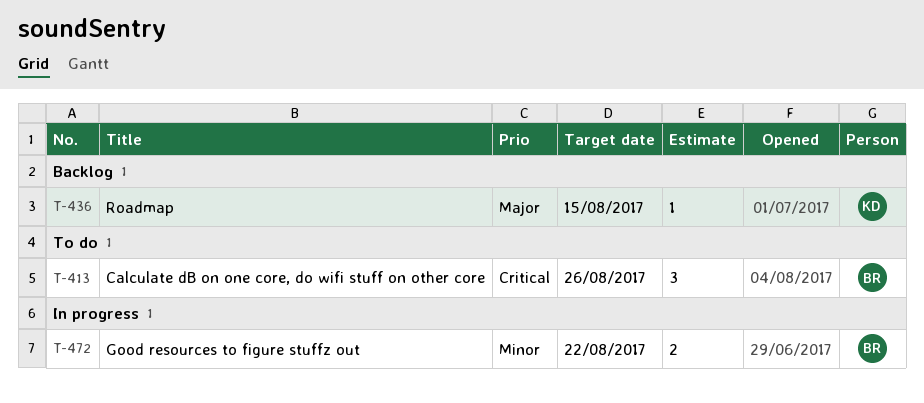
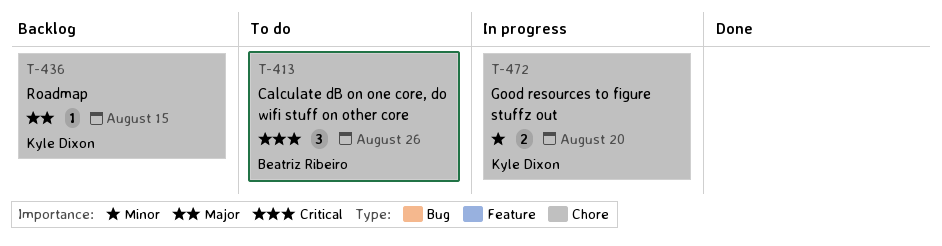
T-472, owner: Beatriz Ribeiro -> Kyle Dixon
T-472, due: Aug 22 -> Aug 20

